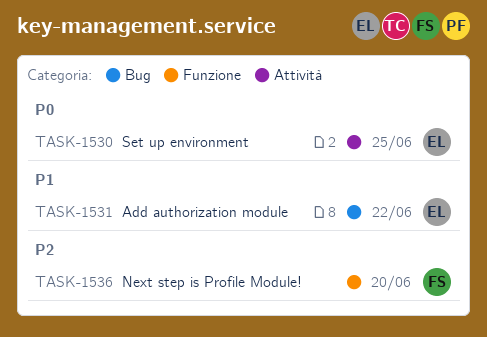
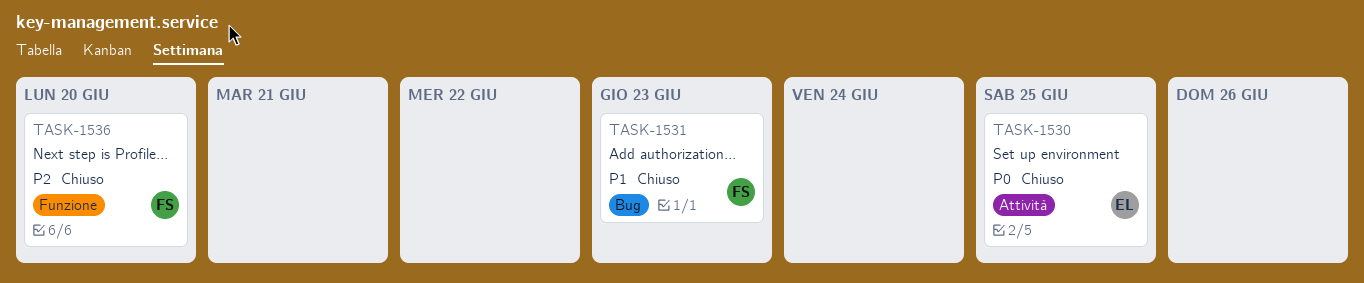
TASK-1531, owner: EL -> FS
TASK-1531, due: Jun 22 -> Jun 23

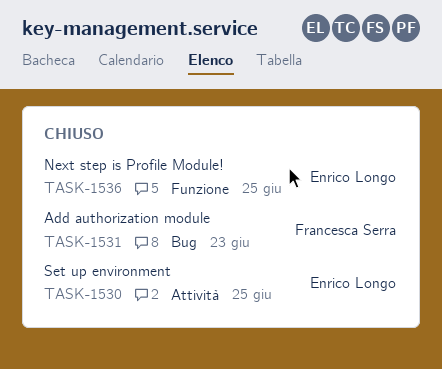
TASK-1536, owner: Francesca Serra -> Enrico Longo
TASK-1536, due: Jun 20 -> Jun 25

